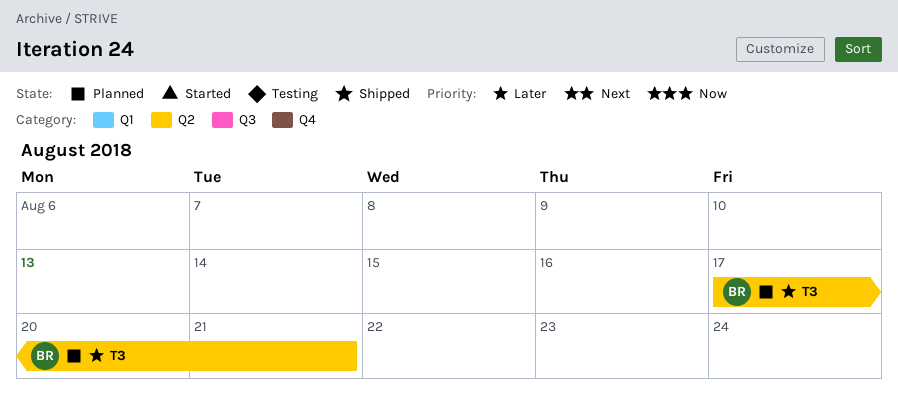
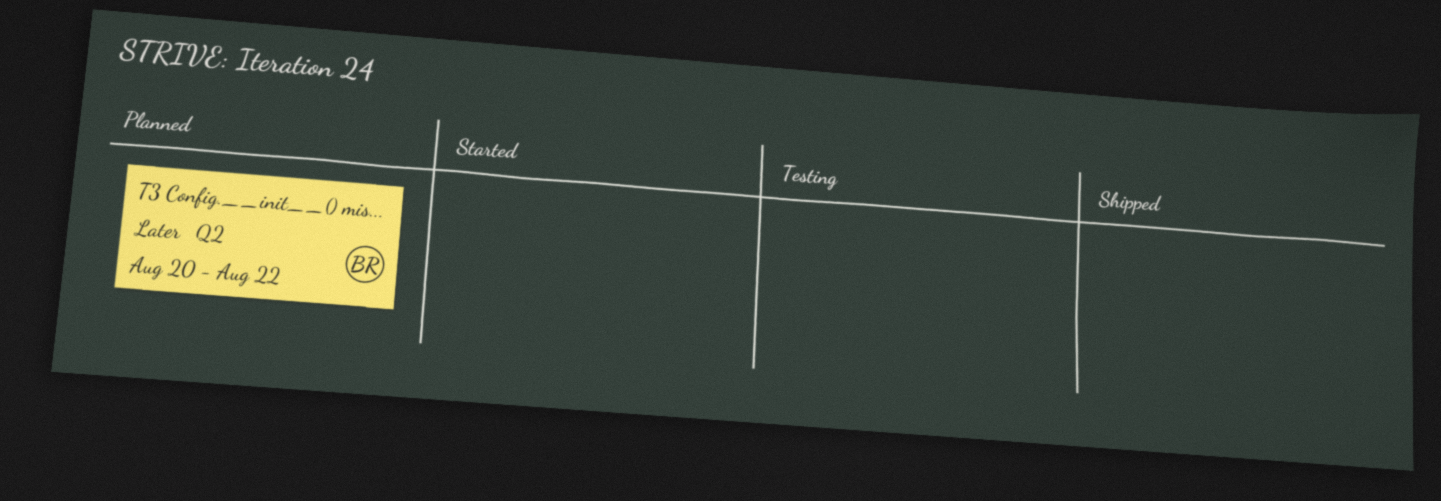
T3, start: Aug 17 -> Aug 20
T3, due: Aug 21 -> Aug 22

